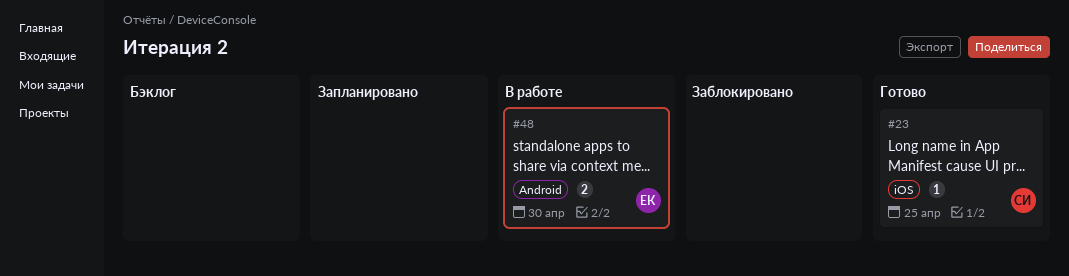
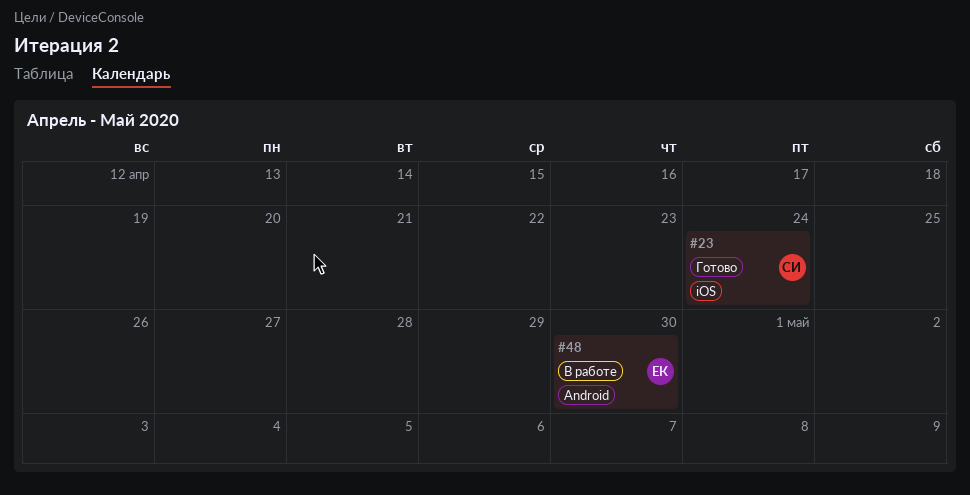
#23, due: Apr 25 -> Apr 24

